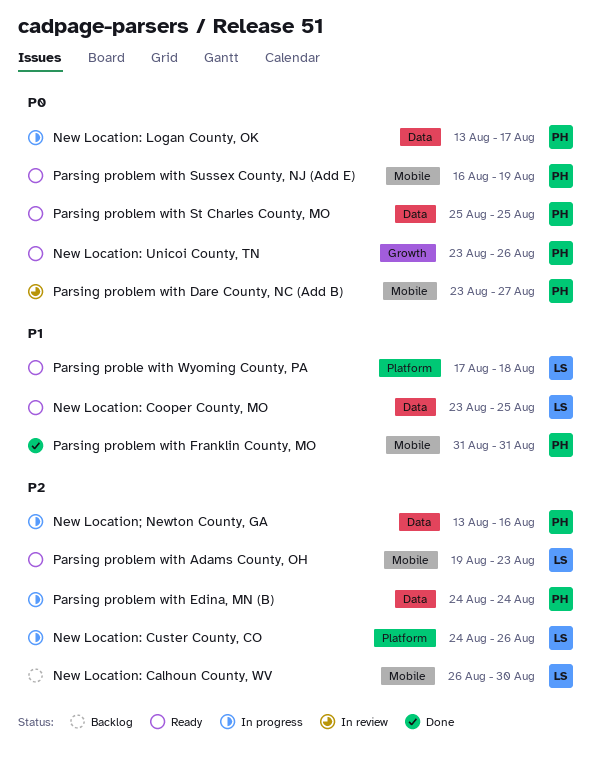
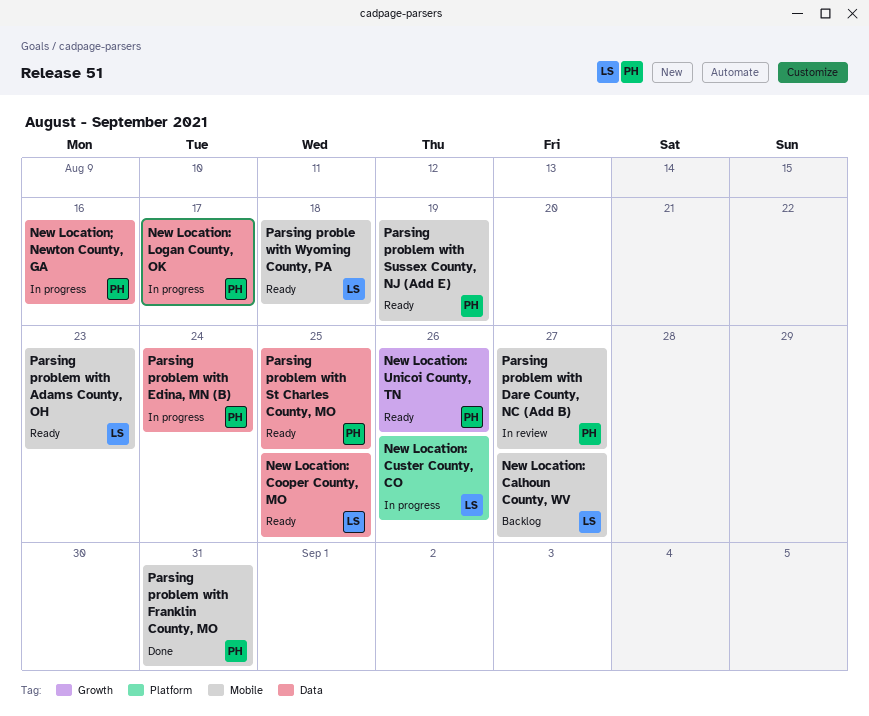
New Location: Calhoun County, WV, due: Aug 30 -> Aug 27
Parsing proble with Wyoming County, PA, label: Platform -> Mobile

